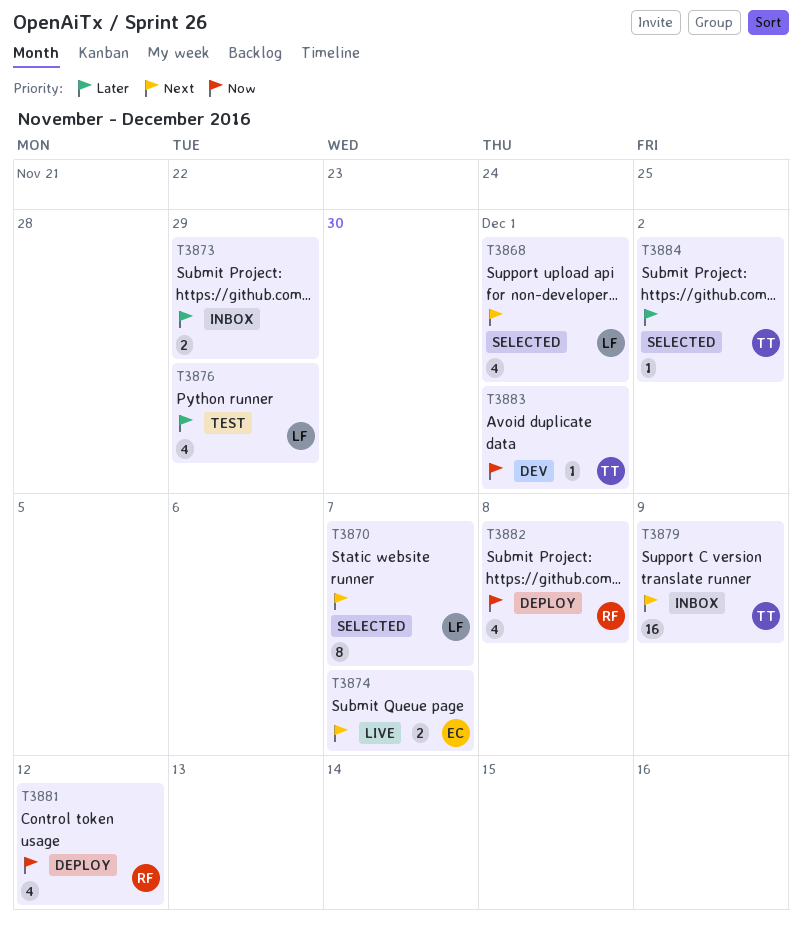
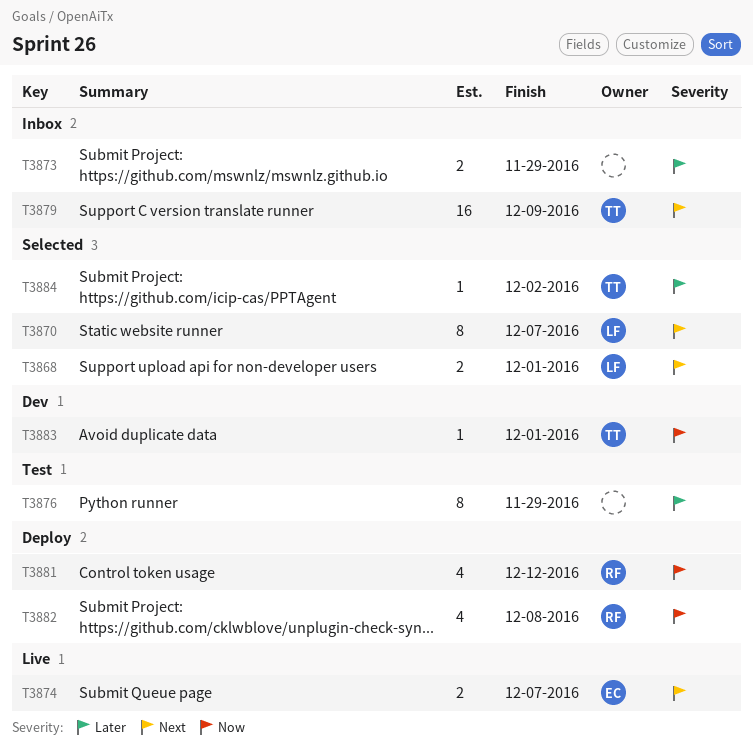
T3868, estimate: 4 -> 2
T3876, owner: LF -> none
T3876, estimate: 4 -> 8

